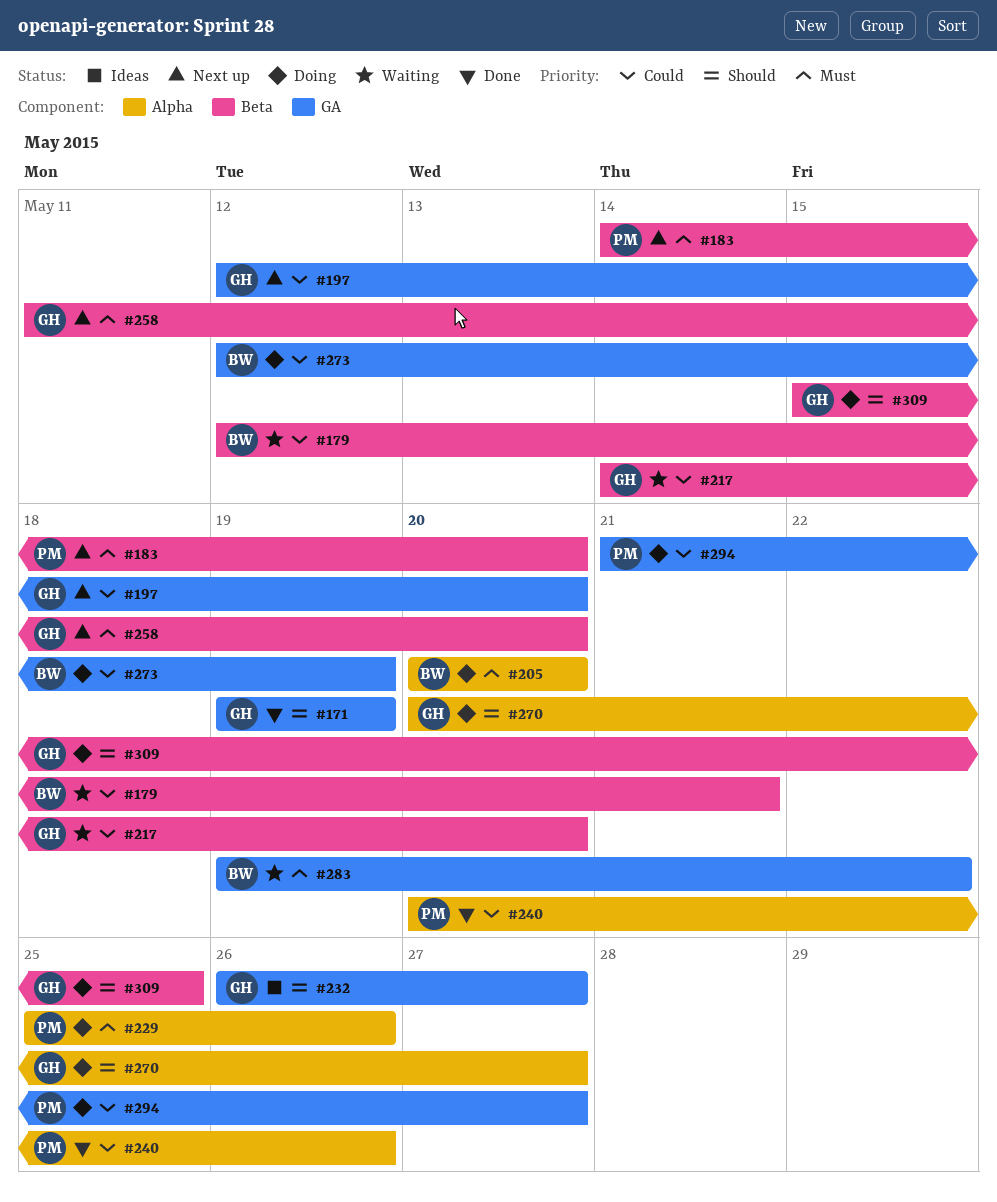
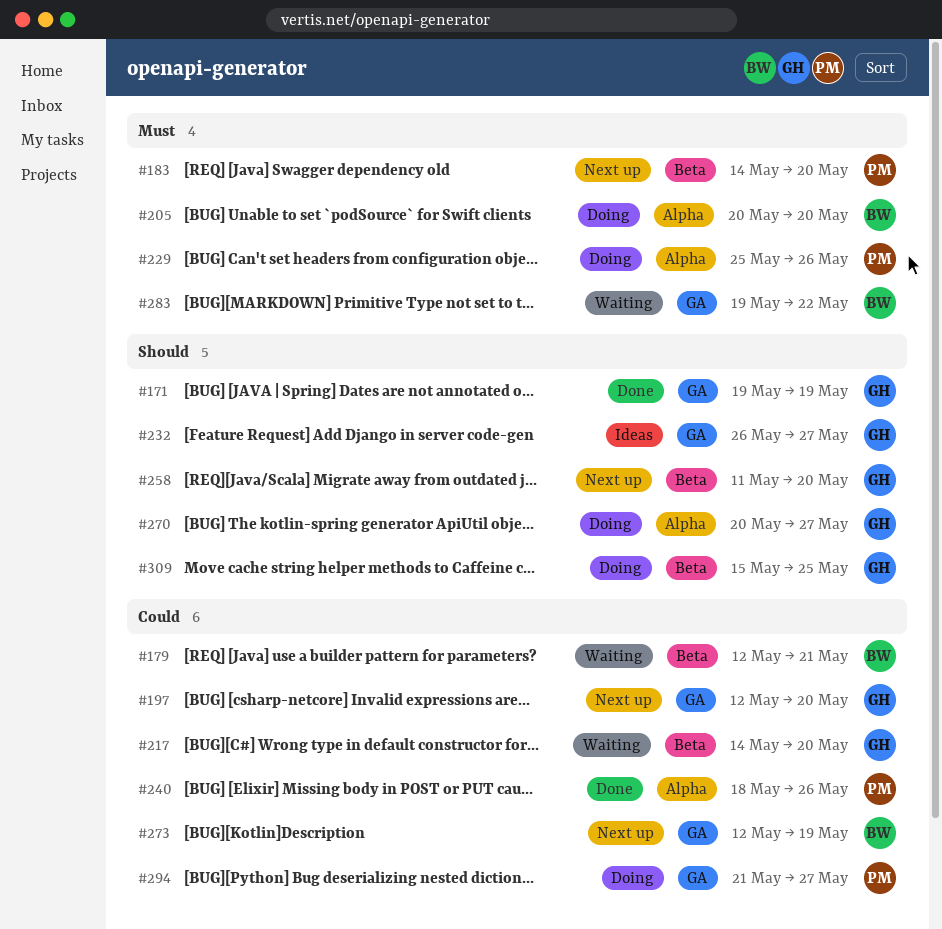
#240, start: May 20 -> May 18
#258, priority: Must -> Should
#273, status: Doing -> Next up

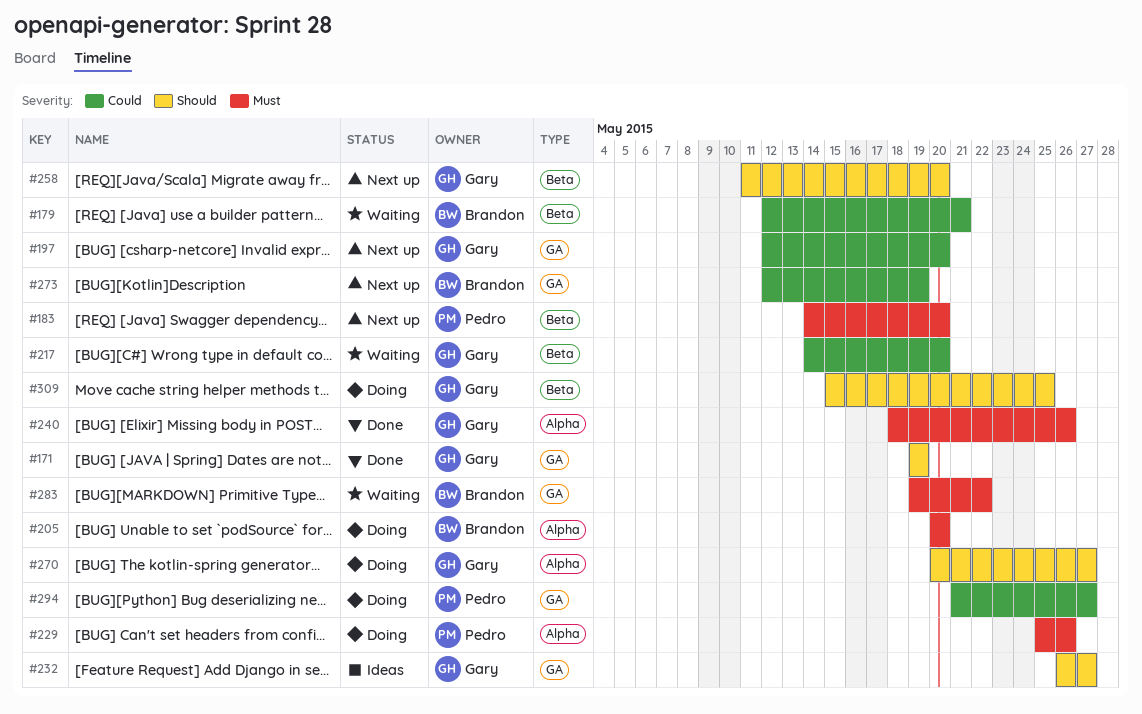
#240, owner: Pedro -> Gary
#240, priority: Could -> Must

